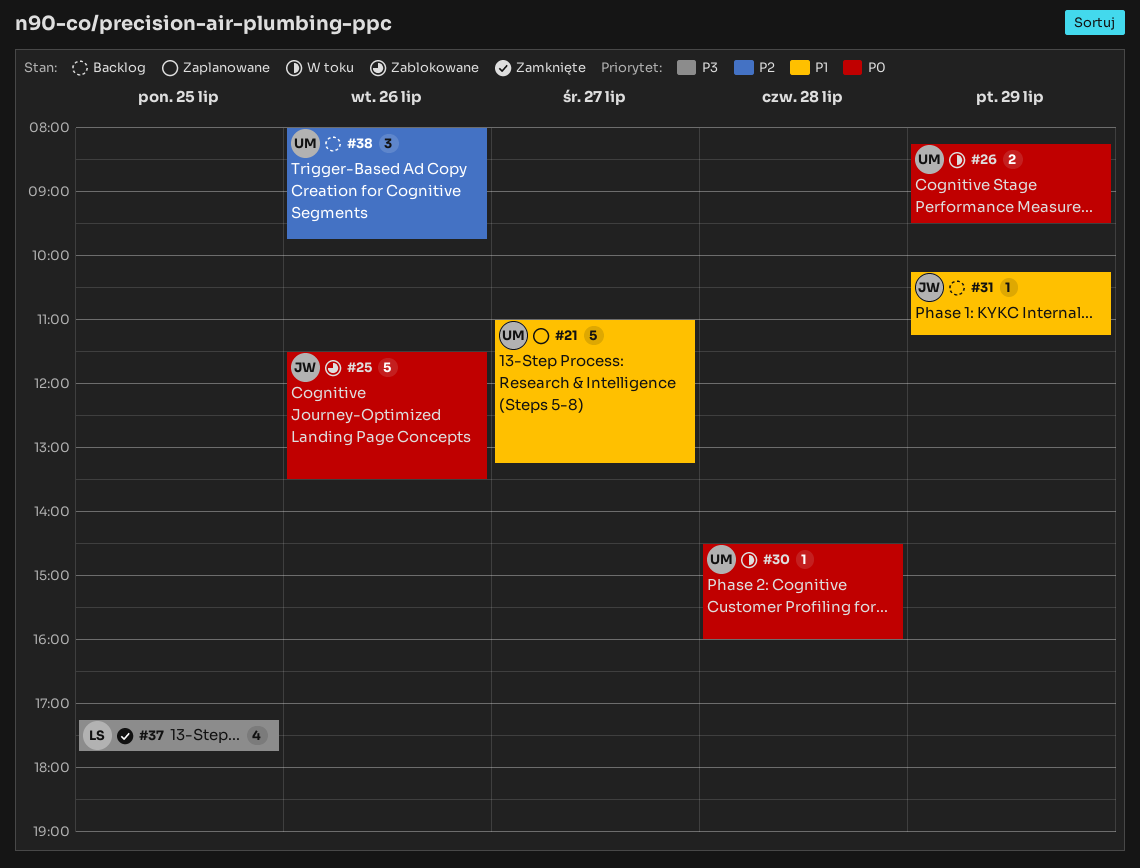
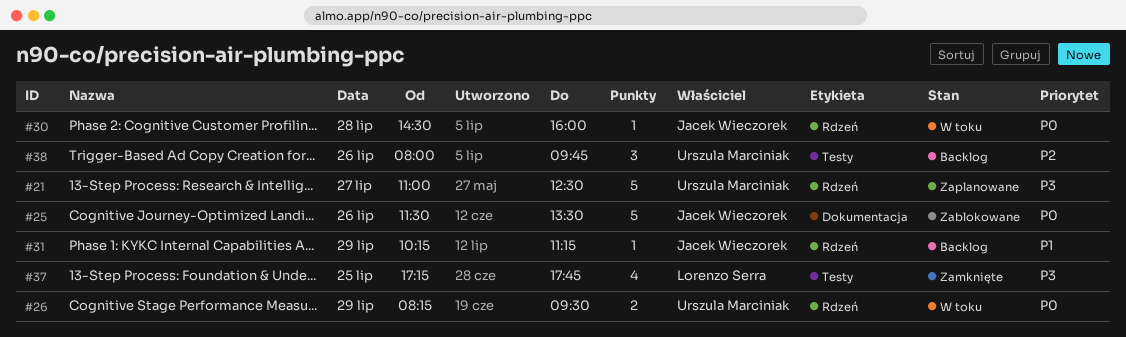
#21, priority: P1 -> P3
#21, ends: 13:15 -> 12:30
#30, owner: Urszula Marciniak -> Jacek Wieczorek

